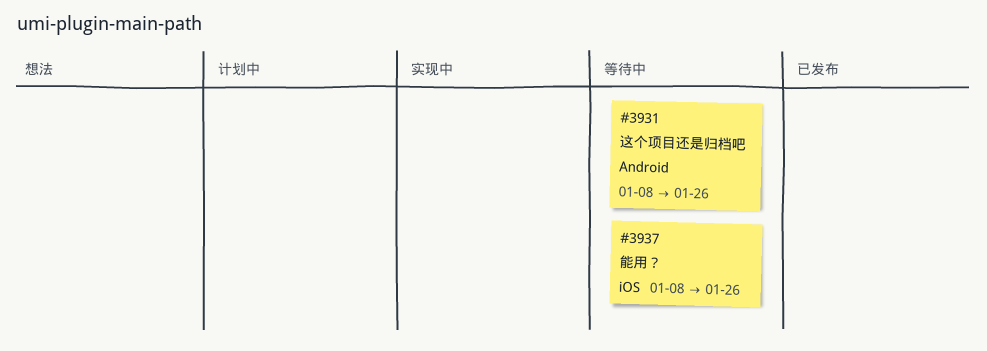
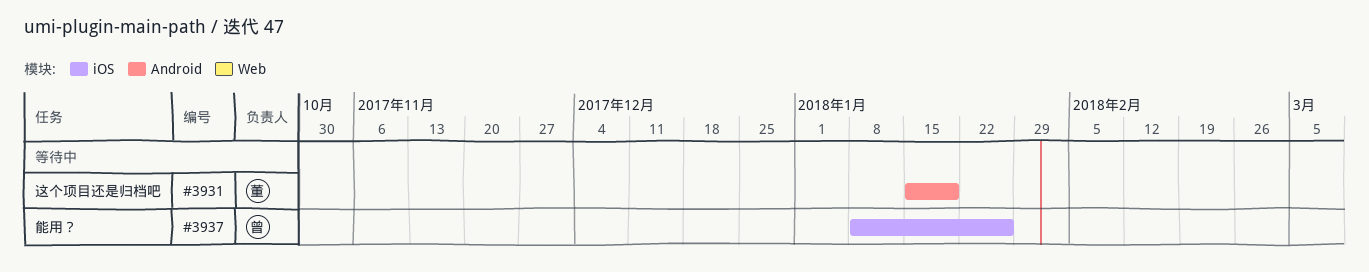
#3931, start: Jan 8 -> Jan 15
#3931, due: Jan 26 -> Jan 19

